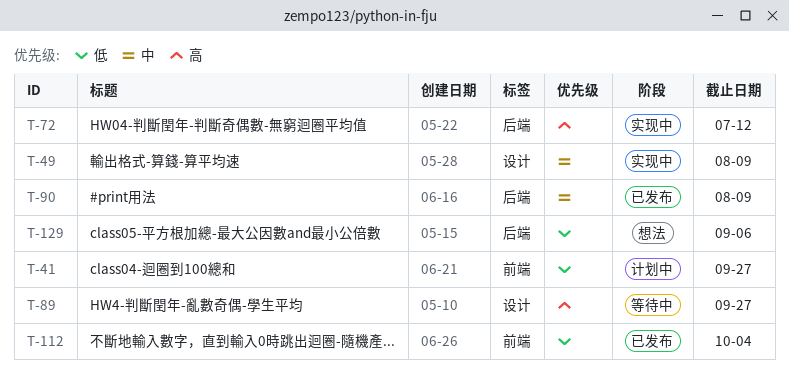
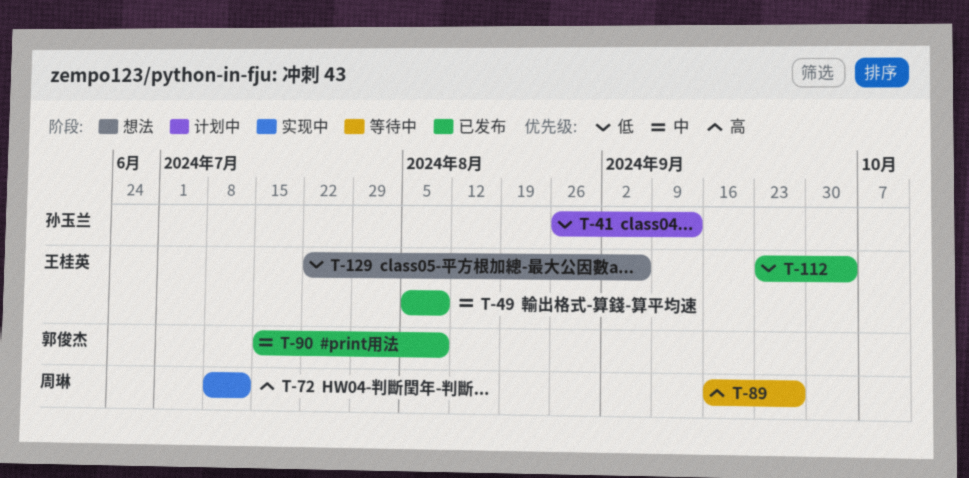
T-41, due: Sep 27 -> Sep 13
T-49, status: 实现中 -> 已发布

